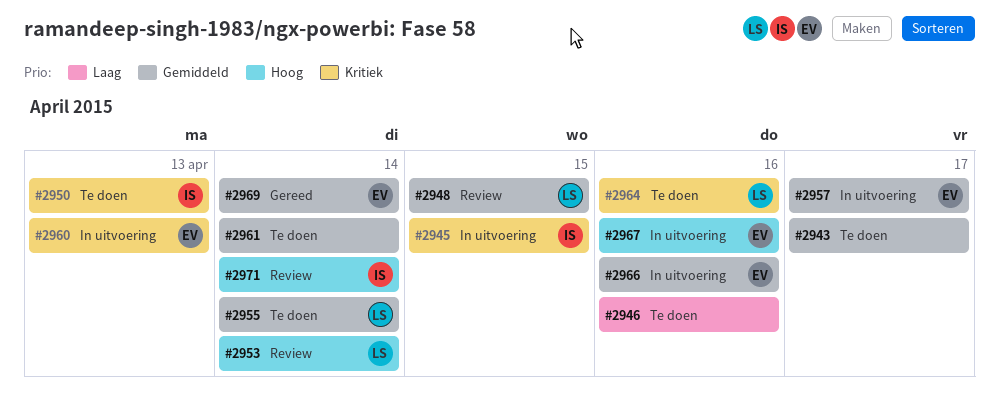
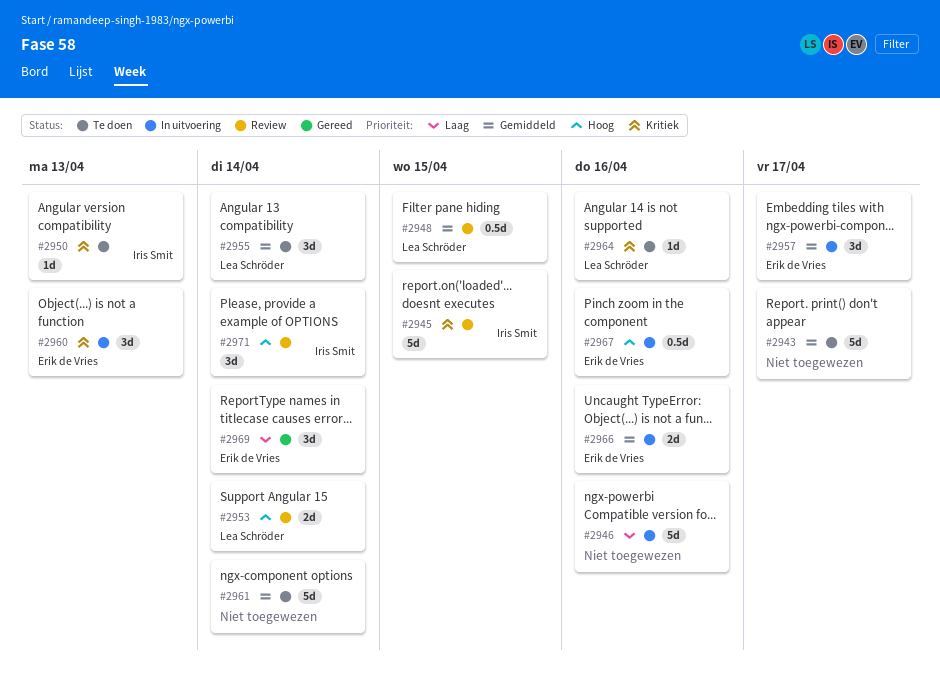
#2945, status: In uitvoering -> Review
#2946, status: Te doen -> In uitvoering
#2969, priority: Gemiddeld -> Laag

